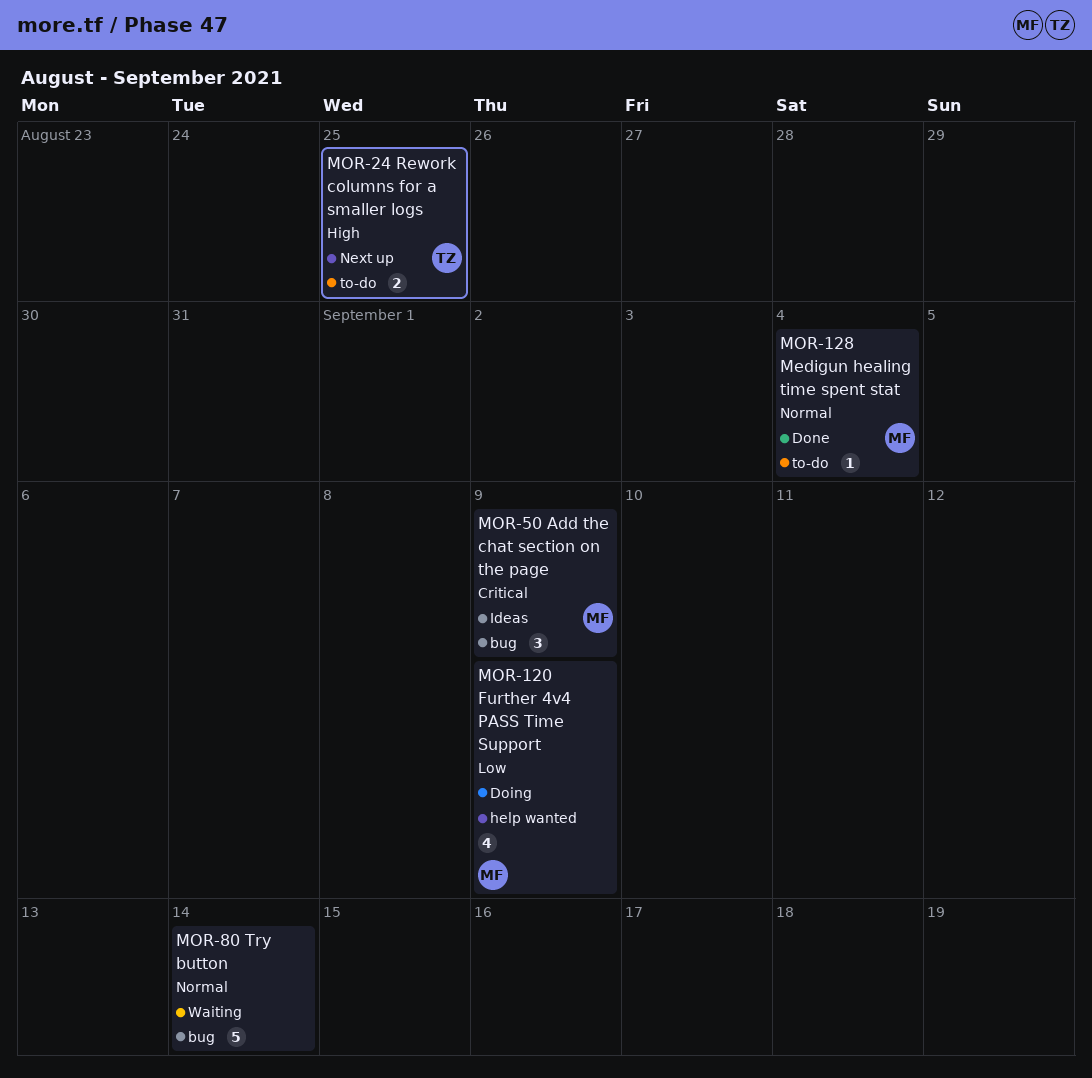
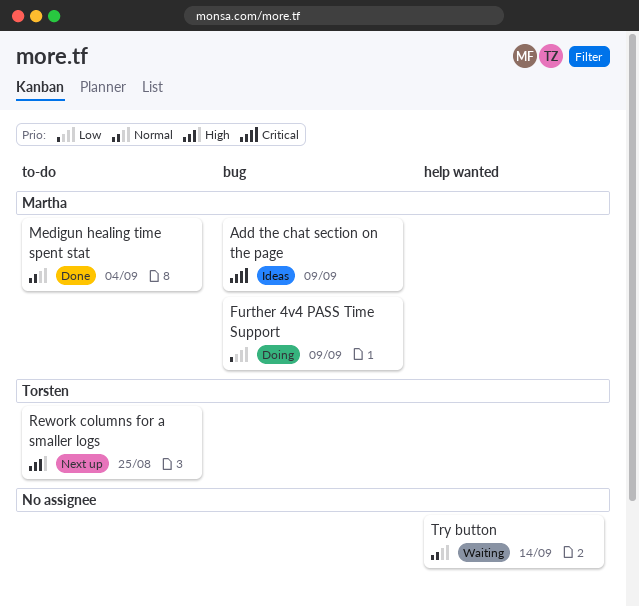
Further 4v4 PASS Time Support, label: help wanted -> bug
Try button, label: bug -> help wanted

